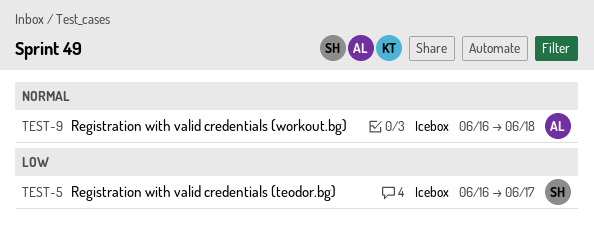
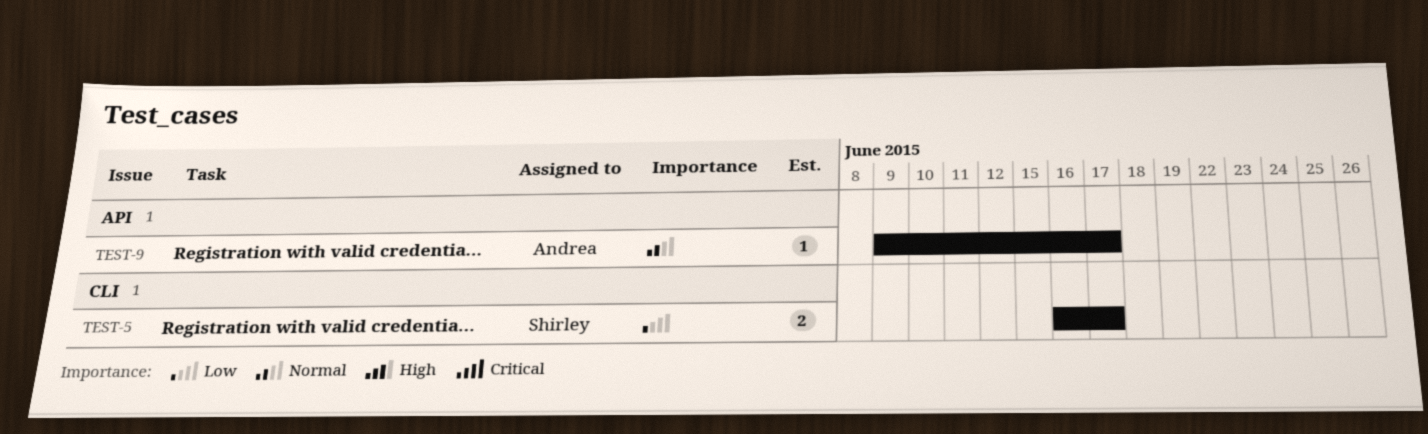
TEST-9, start: Jun 16 -> Jun 9
TEST-9, due: Jun 18 -> Jun 17

